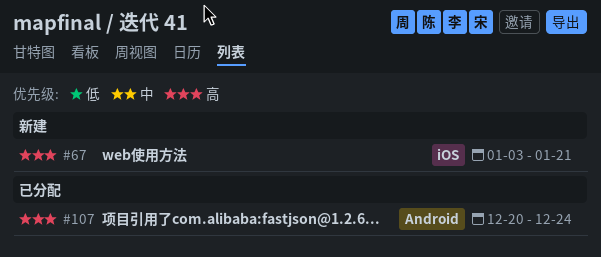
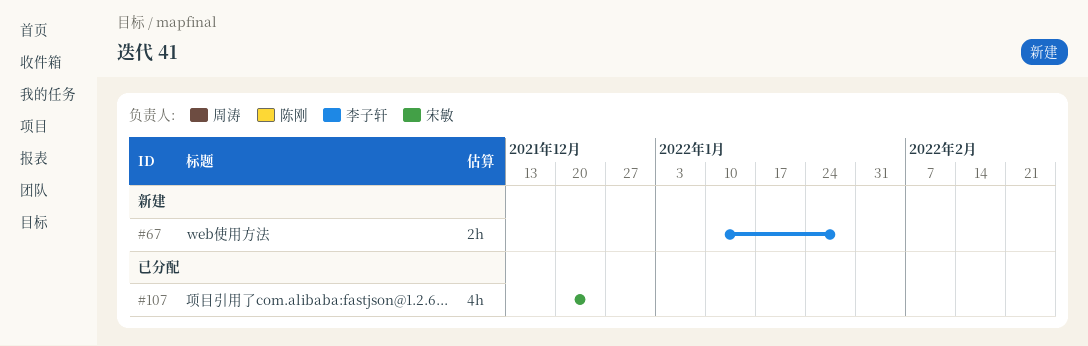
#67, start: Jan 3 -> Jan 10
#67, due: Jan 21 -> Jan 28

